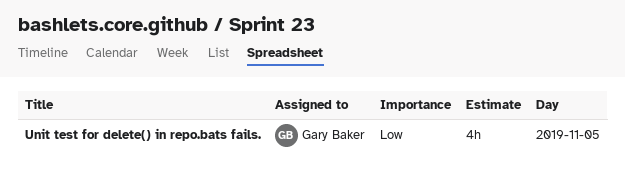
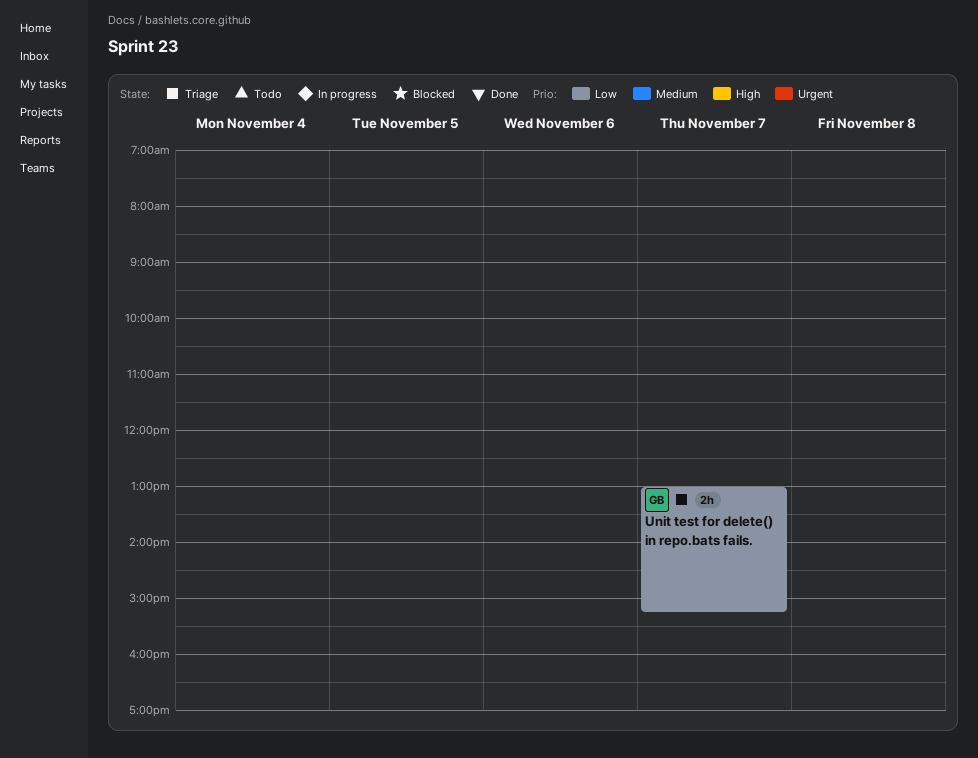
Unit test for delete() in repo.bats fails., estimate: 4h -> 2h
Unit test for delete() in repo.bats fails., day: Nov 5 -> Nov 7

